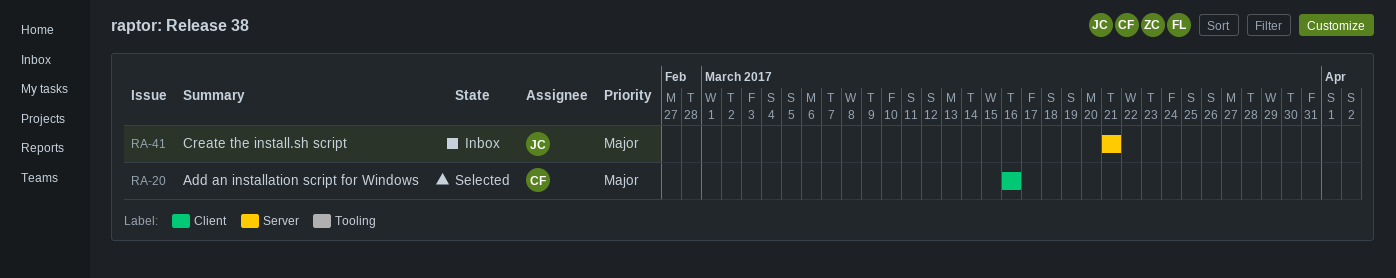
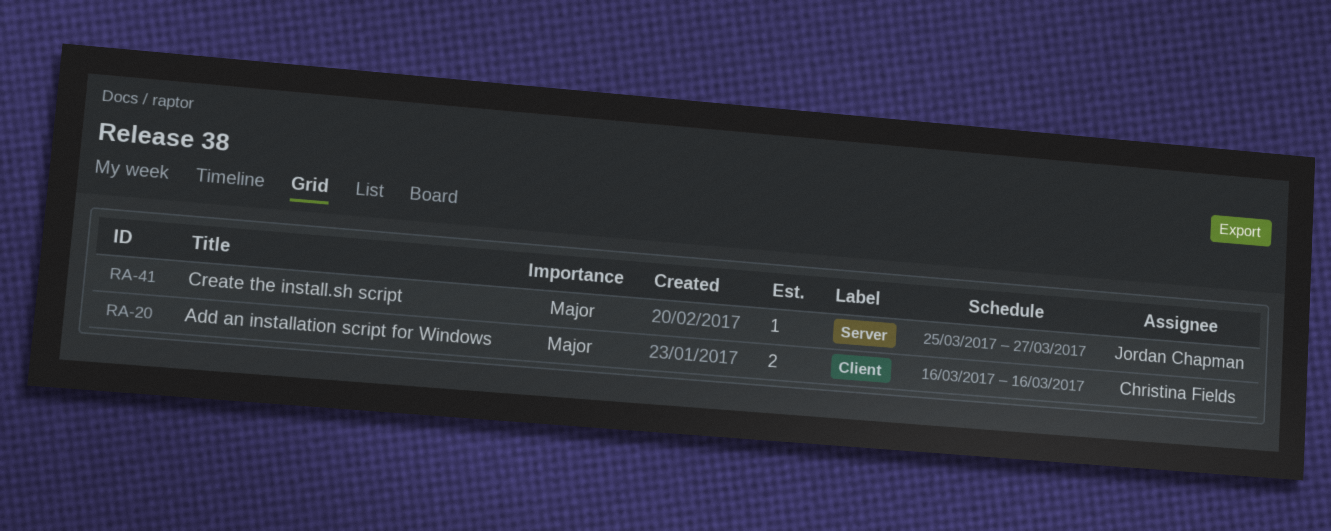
RA-41, start: Mar 21 -> Mar 25
RA-41, due: Mar 21 -> Mar 27

